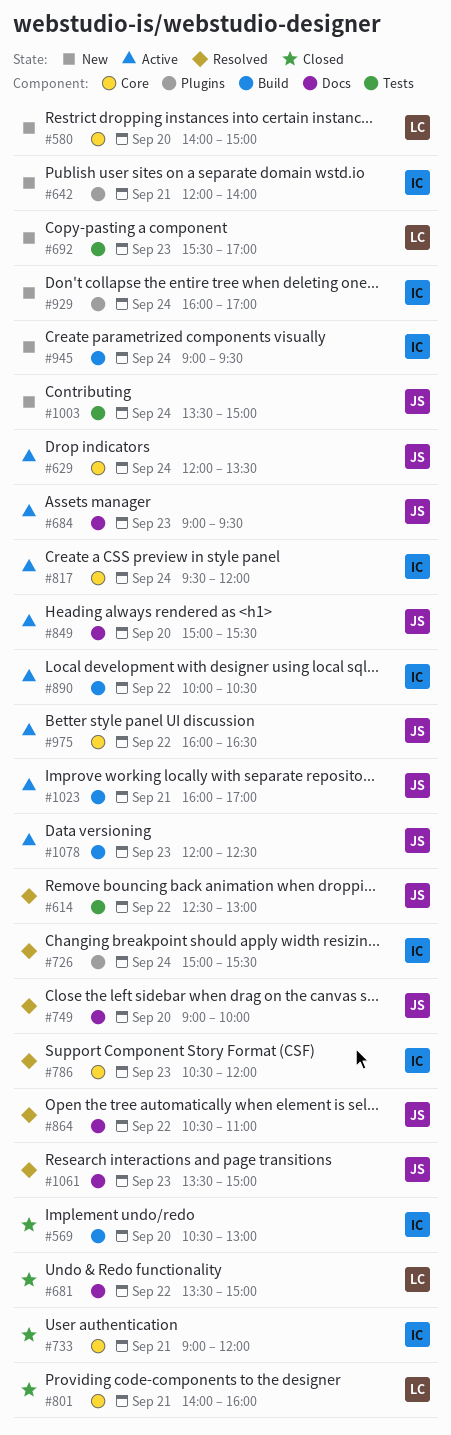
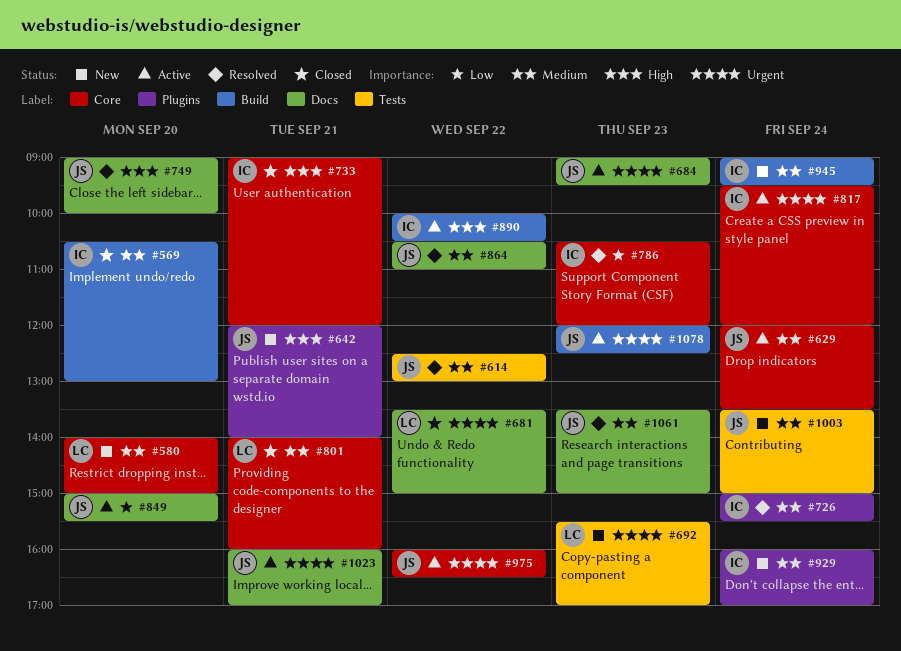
#642, owner: IC -> JS
#1023, label: Build -> Docs

